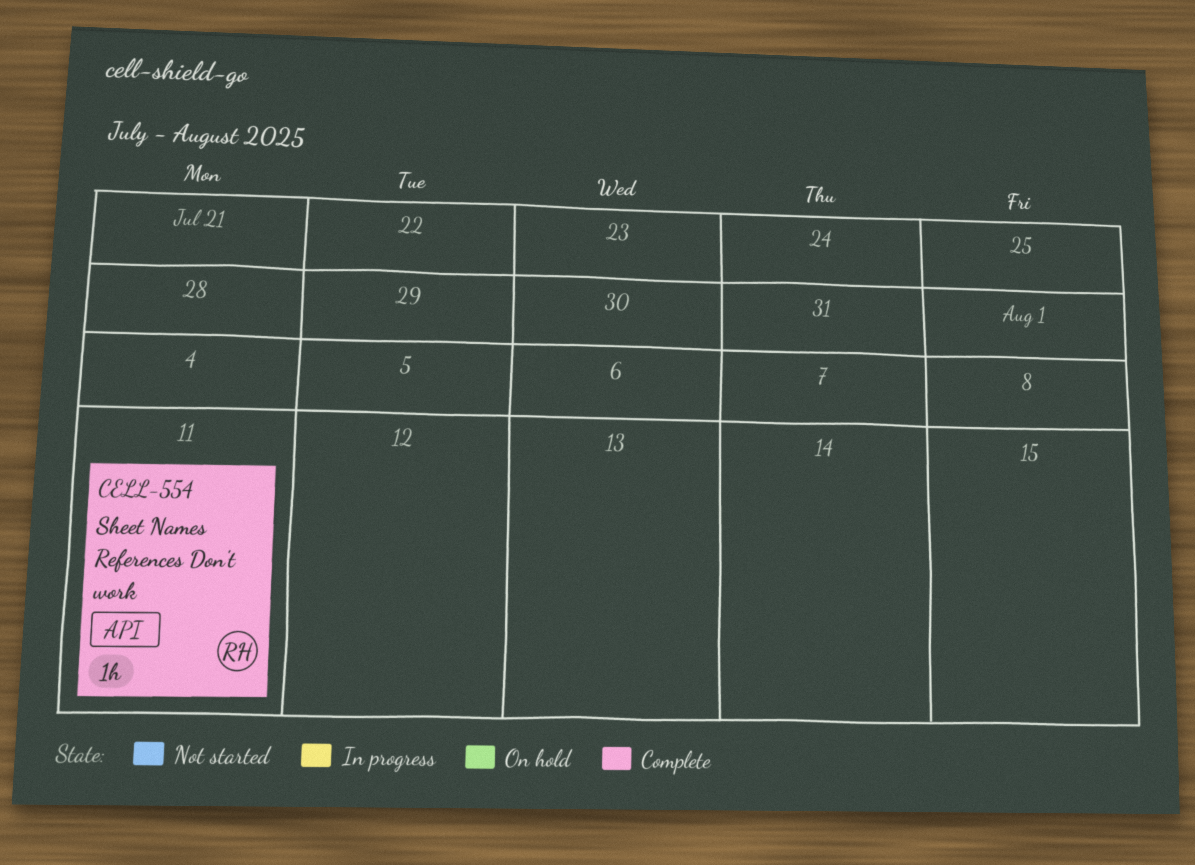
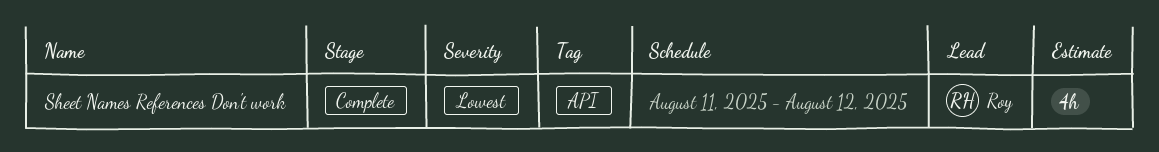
Sheet Names References Don't work, estimate: 1h -> 4h
Sheet Names References Don't work, due: Aug 11 -> Aug 12

